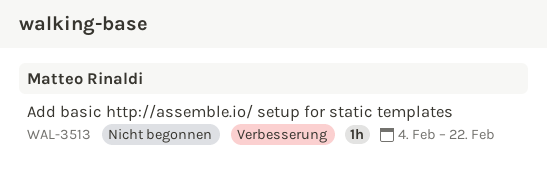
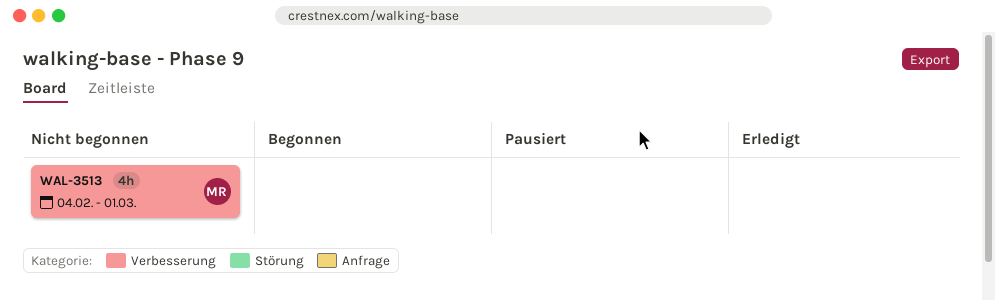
WAL-3513, estimate: 1h -> 4h
WAL-3513, due: Feb 22 -> Mar 1

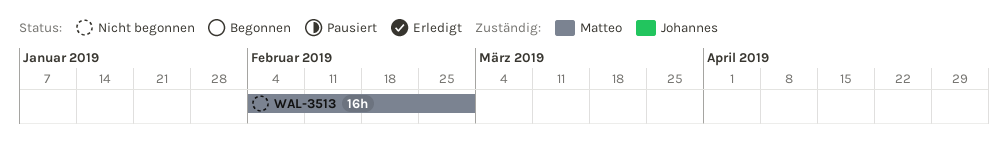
WAL-3513, estimate: 4h -> 16h

